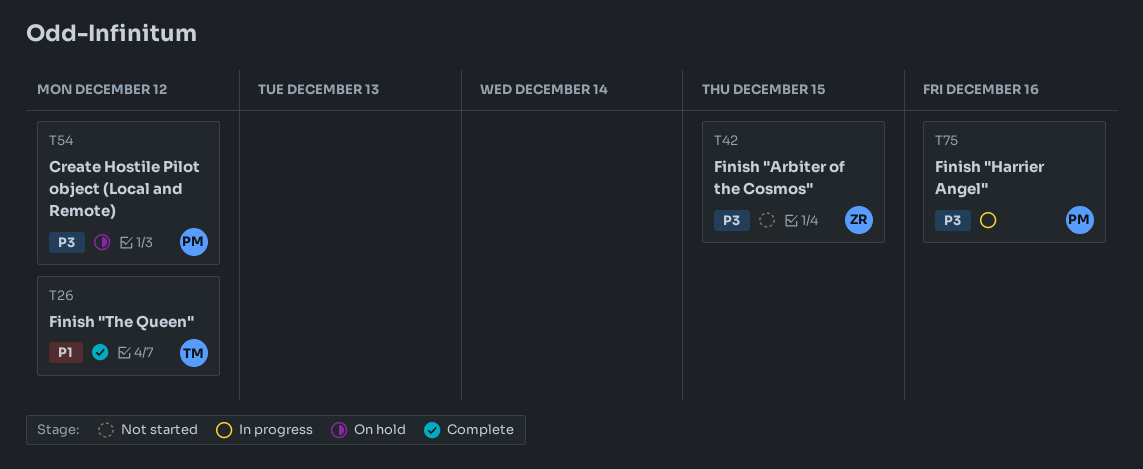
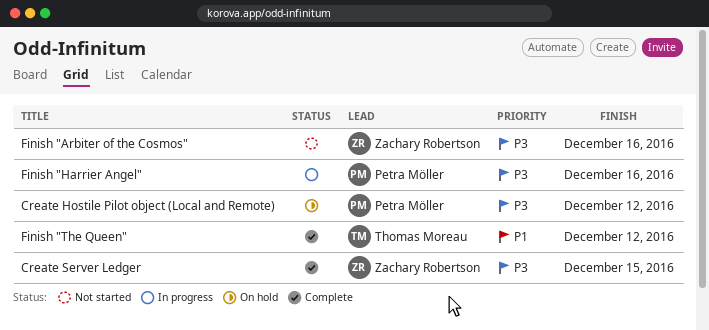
Create Server Ledger: none -> present
Finish "Arbiter of the Cosmos", due: Dec 15 -> Dec 16

